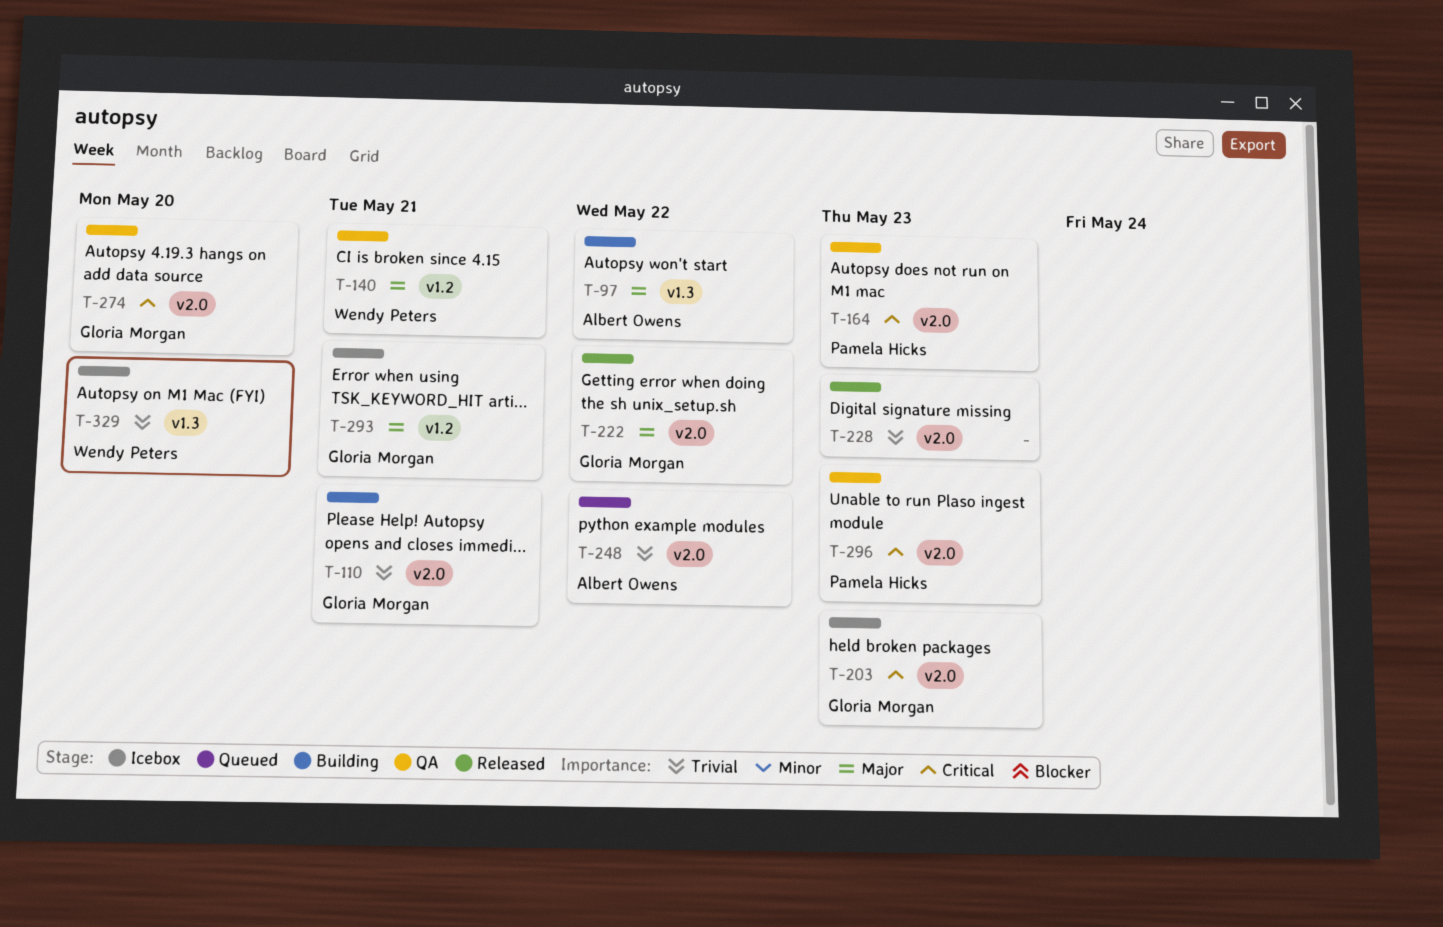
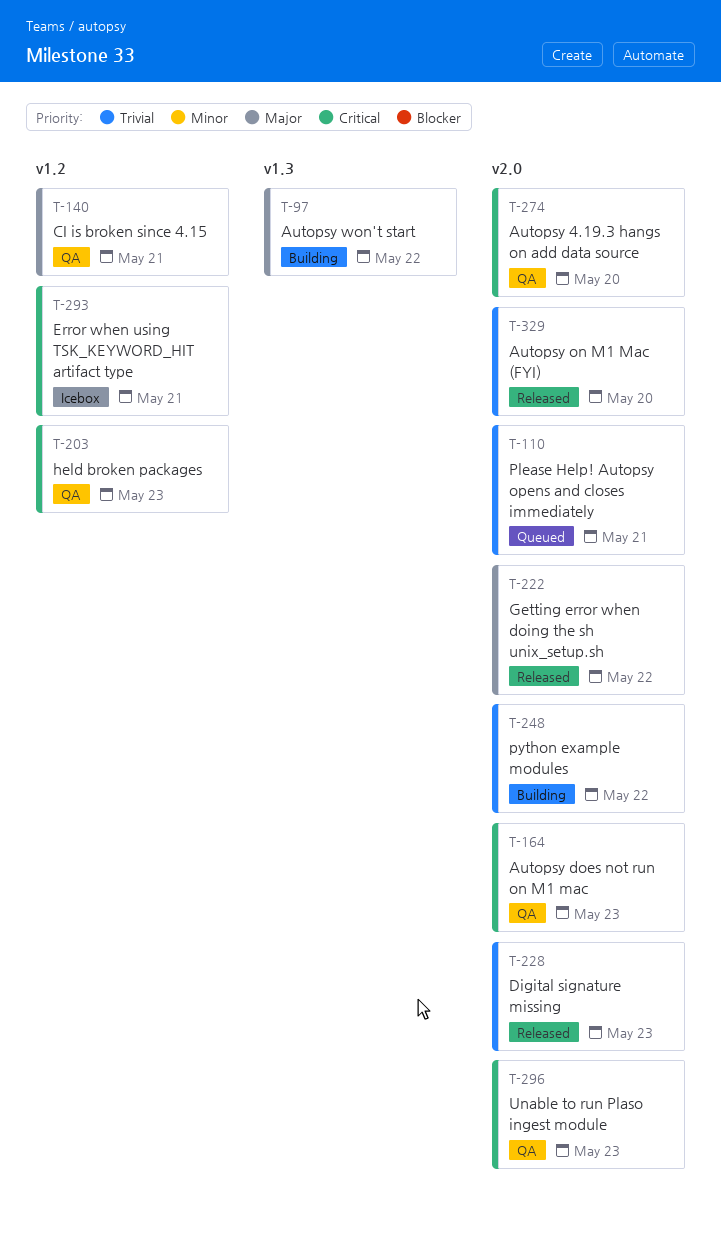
T-110, status: Building -> Queued
T-203, status: Icebox -> QA
T-203, label: v2.0 -> v1.2
T-248, status: Queued -> Building
T-293, priority: Major -> Critical
T-329, status: Icebox -> Released
T-329, label: v1.3 -> v2.0

